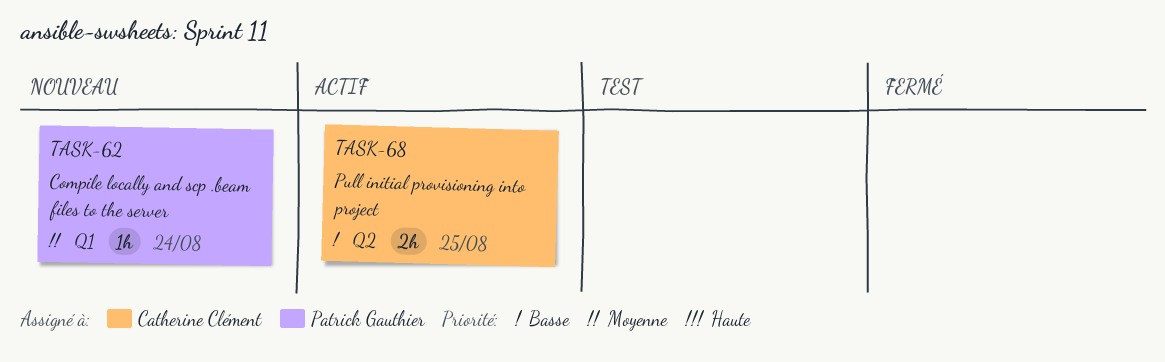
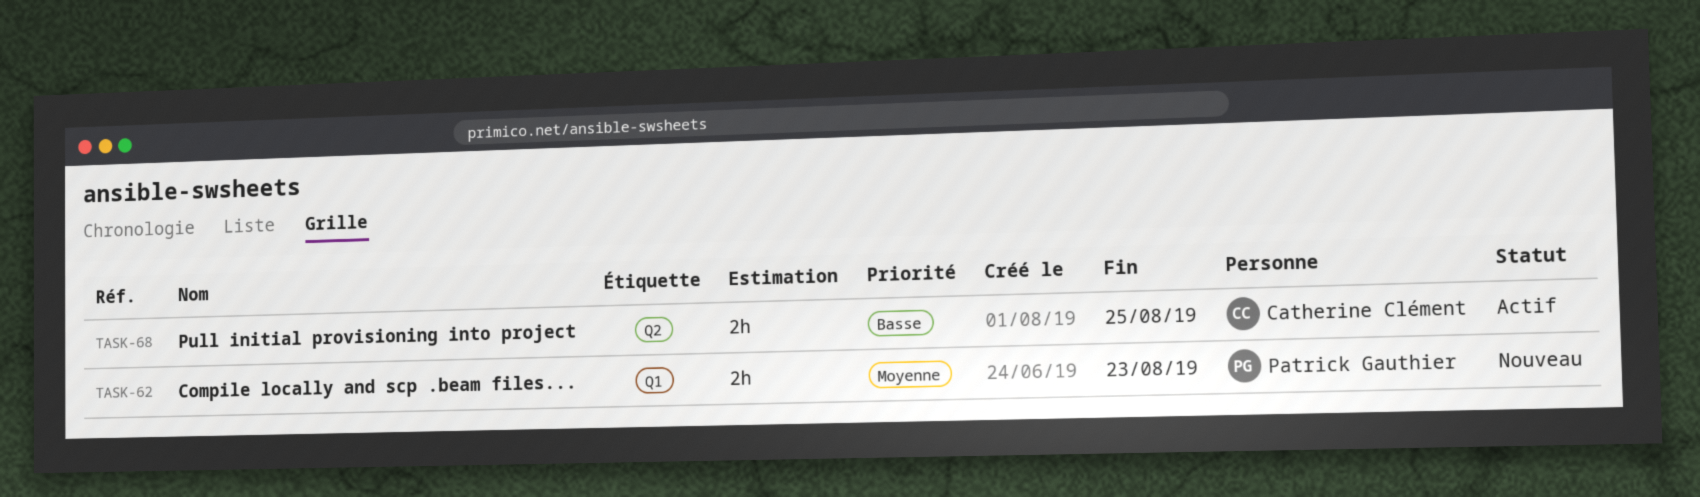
TASK-62, estimate: 1h -> 2h
TASK-62, due: Aug 24 -> Aug 23

